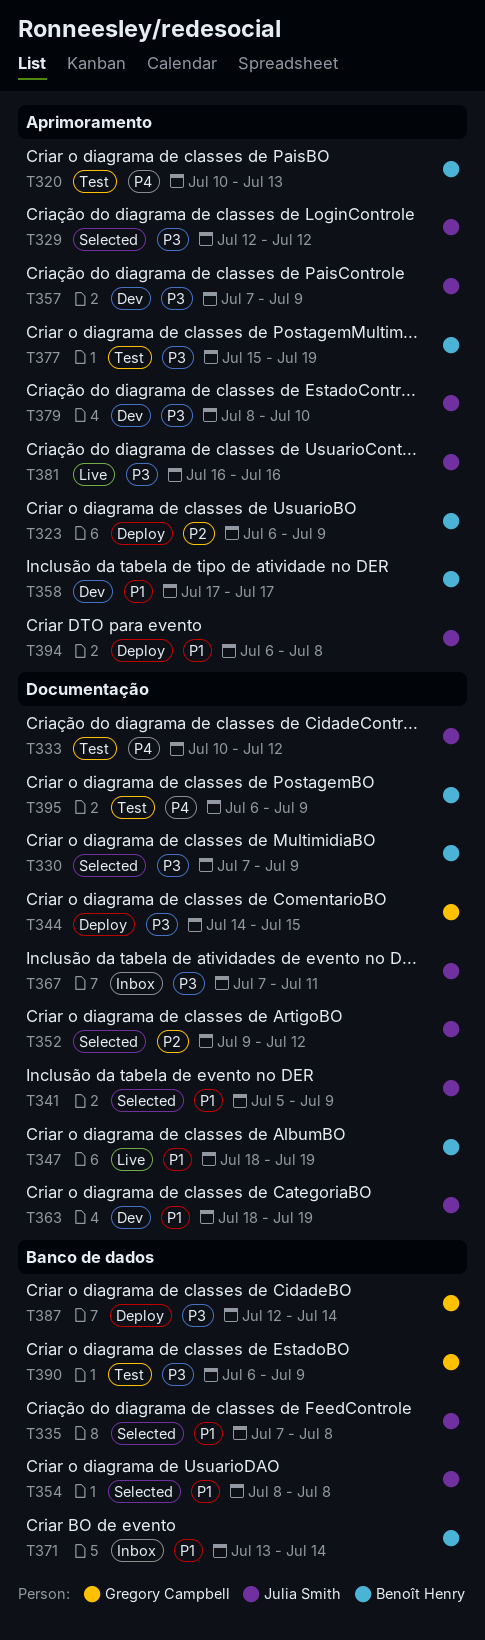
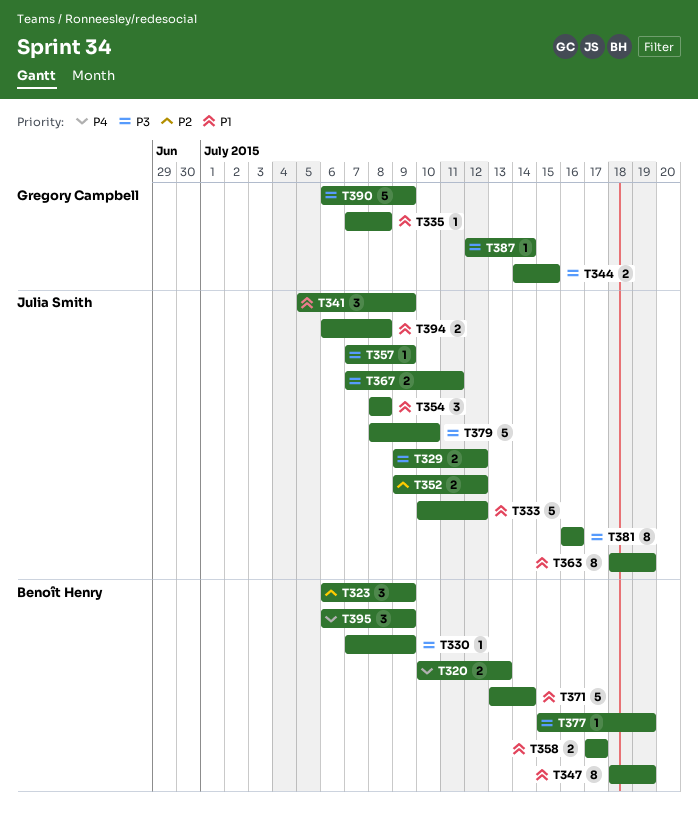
T329, start: Jul 12 -> Jul 9
T333, priority: P4 -> P1
T335, owner: Julia Smith -> Gregory Campbell

